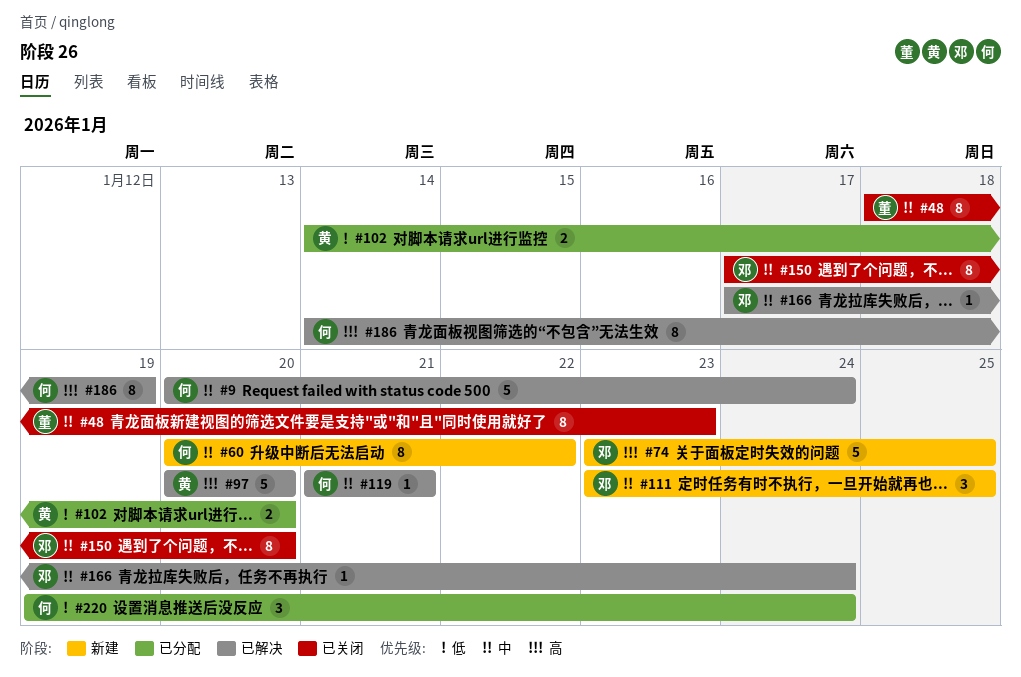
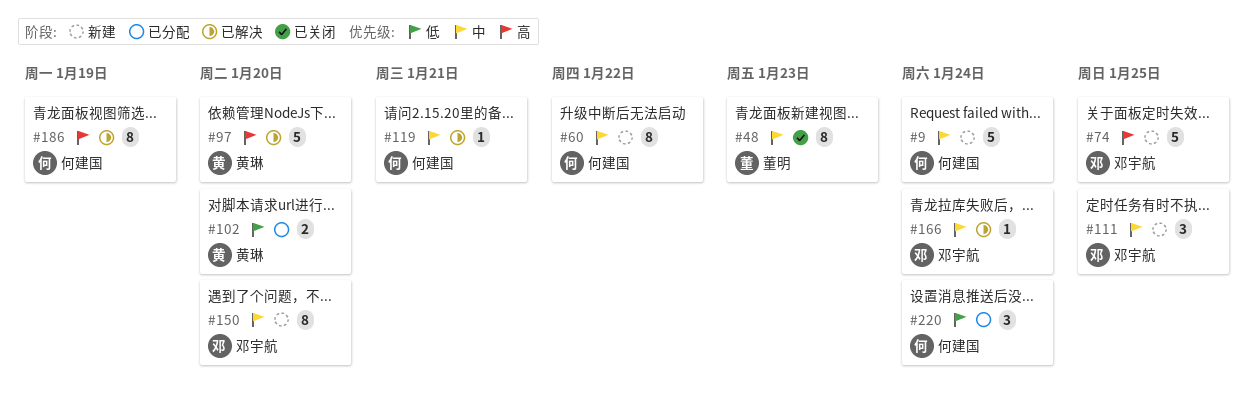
#9, status: 已解决 -> 新建
#150, status: 已关闭 -> 新建

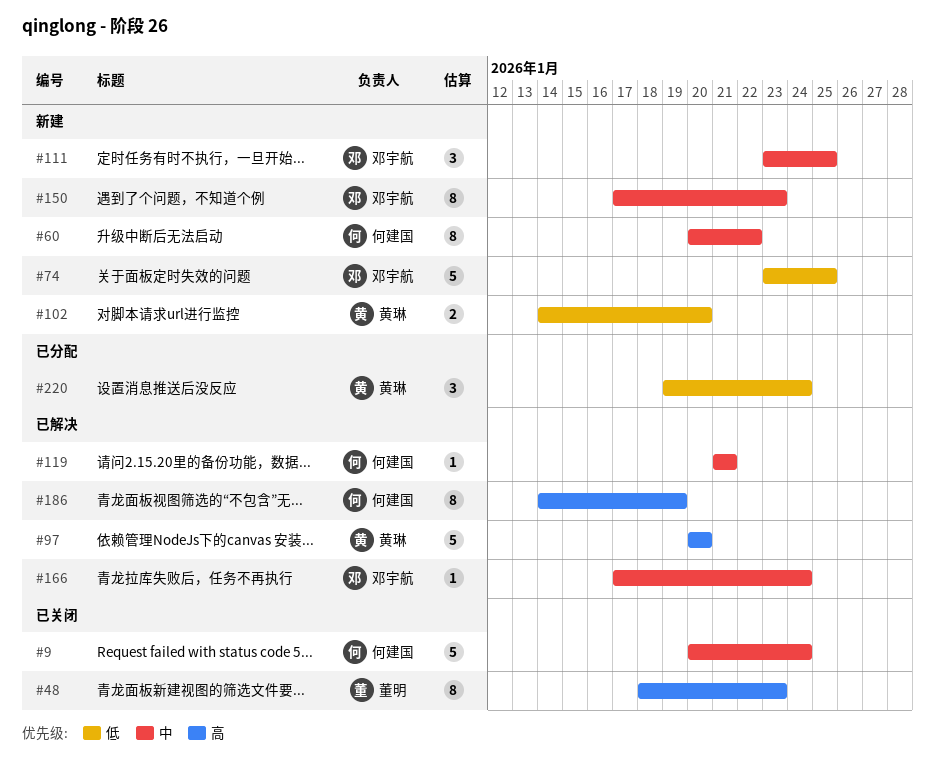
#9, status: 新建 -> 已关闭
#48, priority: 中 -> 高
#74, priority: 高 -> 低
#102, status: 已分配 -> 新建
#150, due: Jan 20 -> Jan 23
#220, owner: 何建国 -> 黄琳

